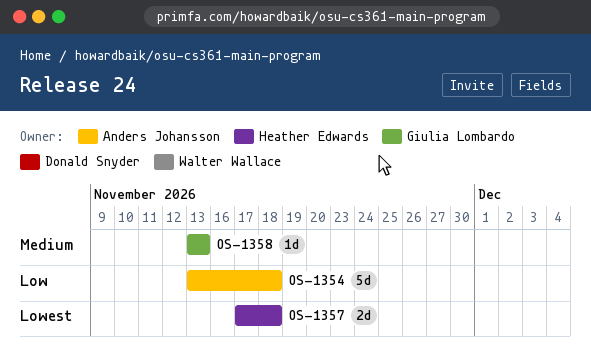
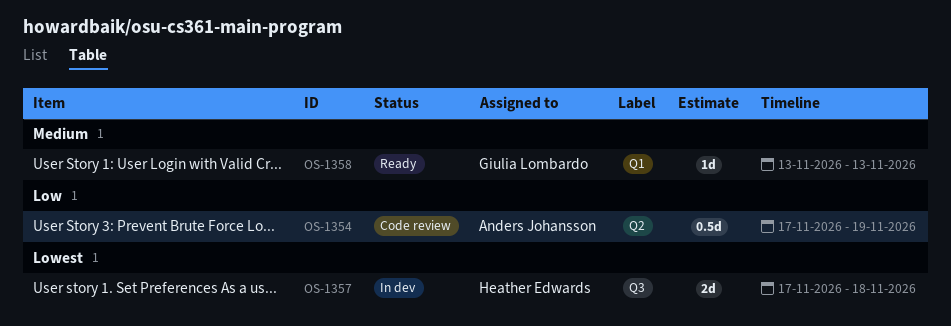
OS-1354, estimate: 5d -> 0.5d
OS-1354, start: Nov 13 -> Nov 17
OS-1354, due: Nov 18 -> Nov 19

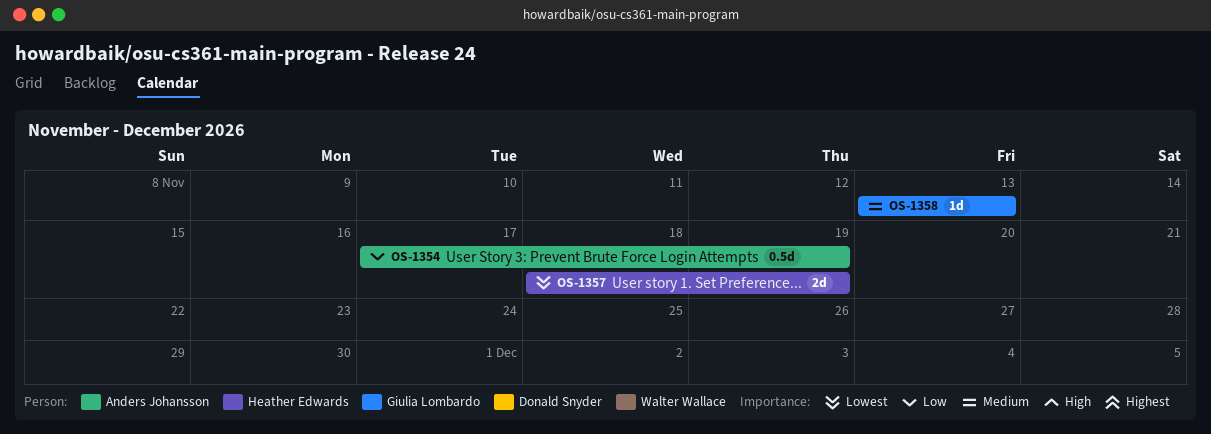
OS-1357, start: Nov 17 -> Nov 18
OS-1357, due: Nov 18 -> Nov 19

